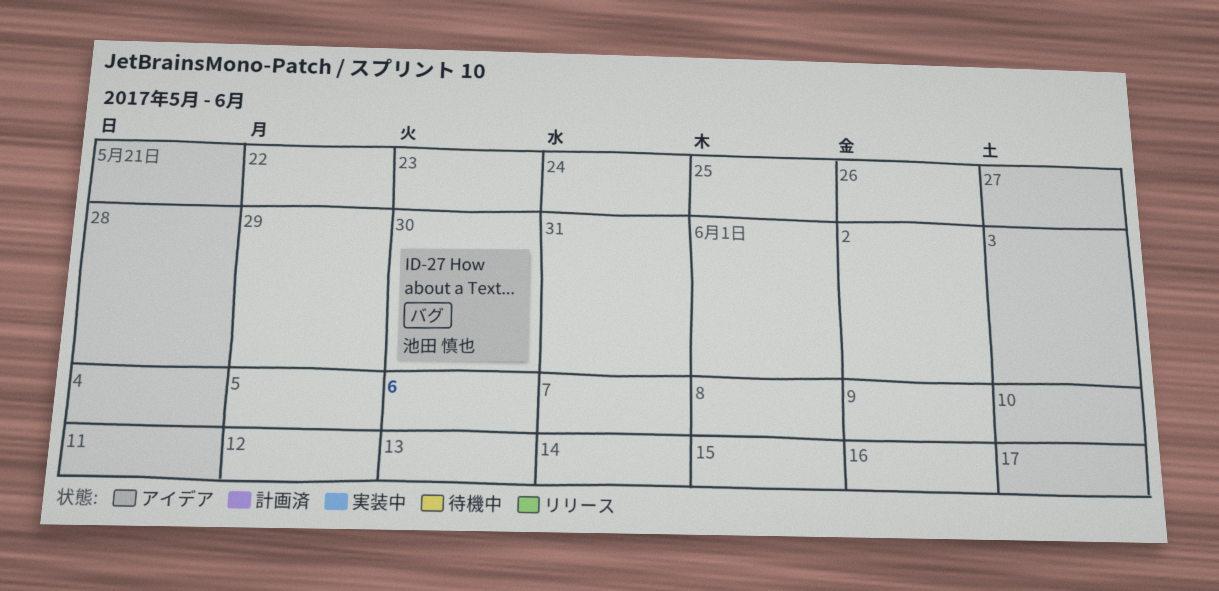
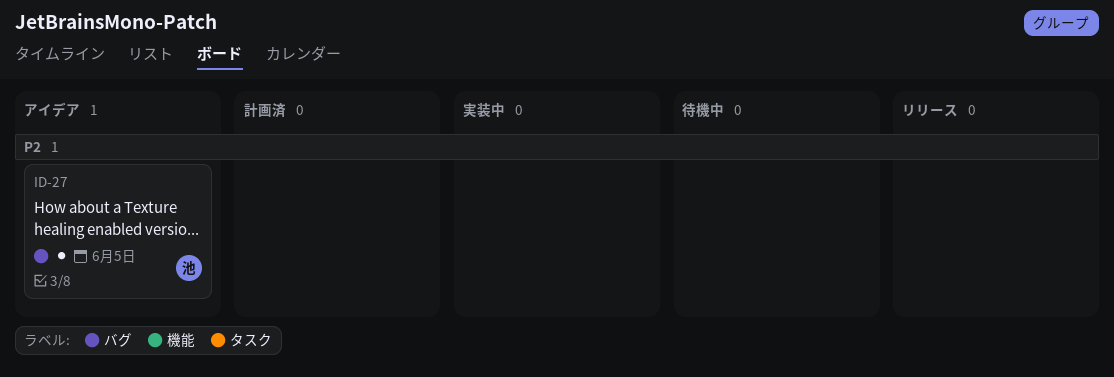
ID-27, due: May 30 -> Jun 5

